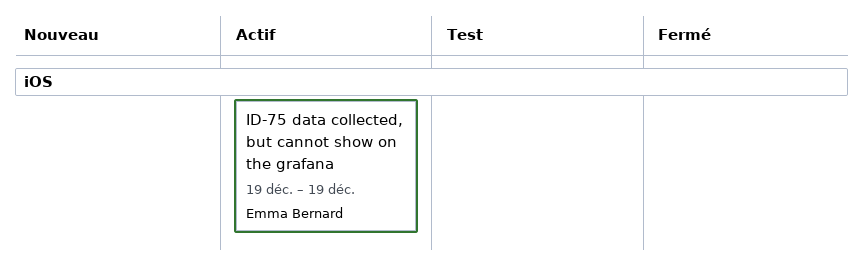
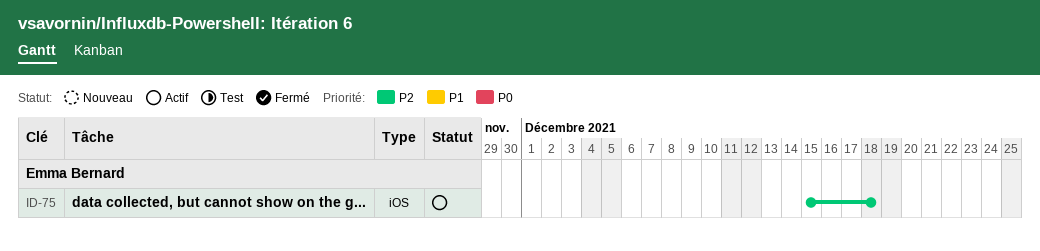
ID-75, start: Dec 19 -> Dec 15
ID-75, due: Dec 19 -> Dec 18

